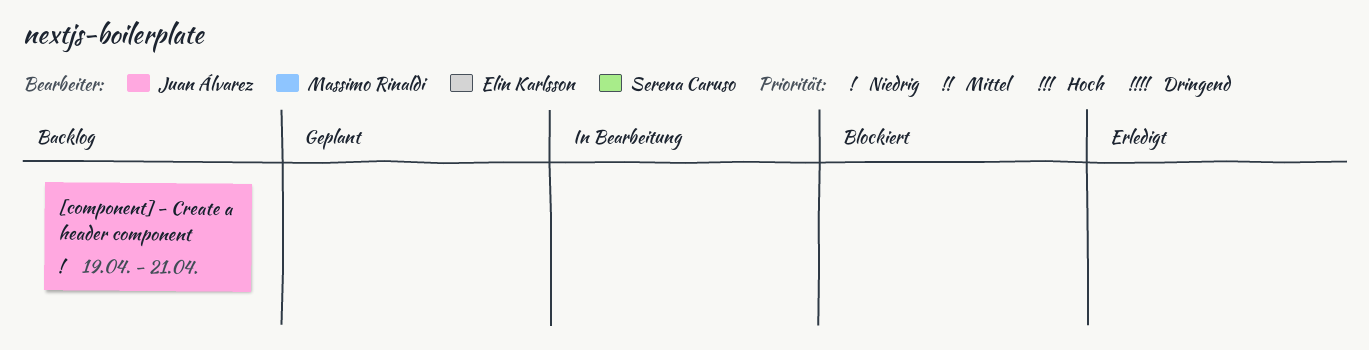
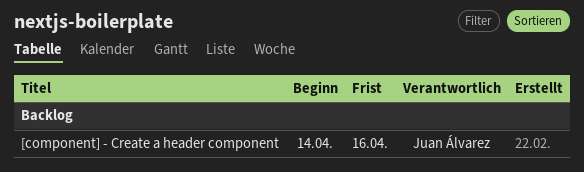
[component] - Create a header component, start: Apr 19 -> Apr 14
[component] - Create a header component, due: Apr 21 -> Apr 16

